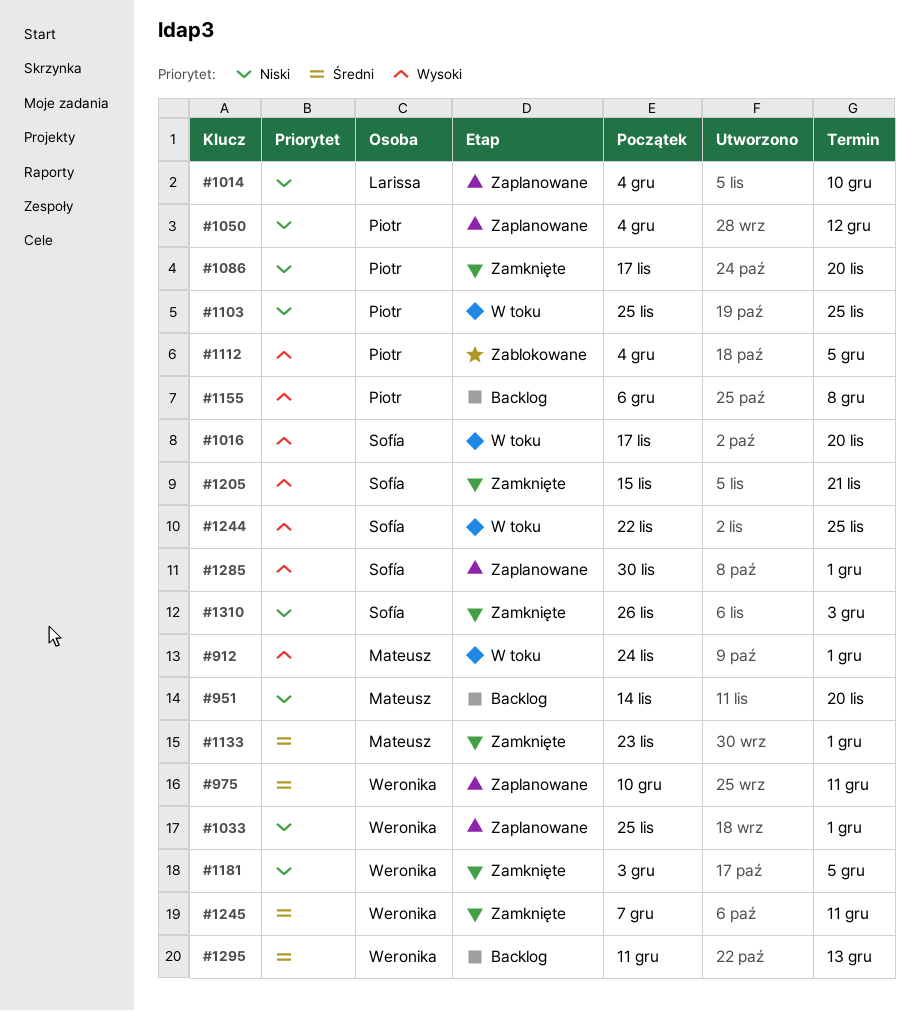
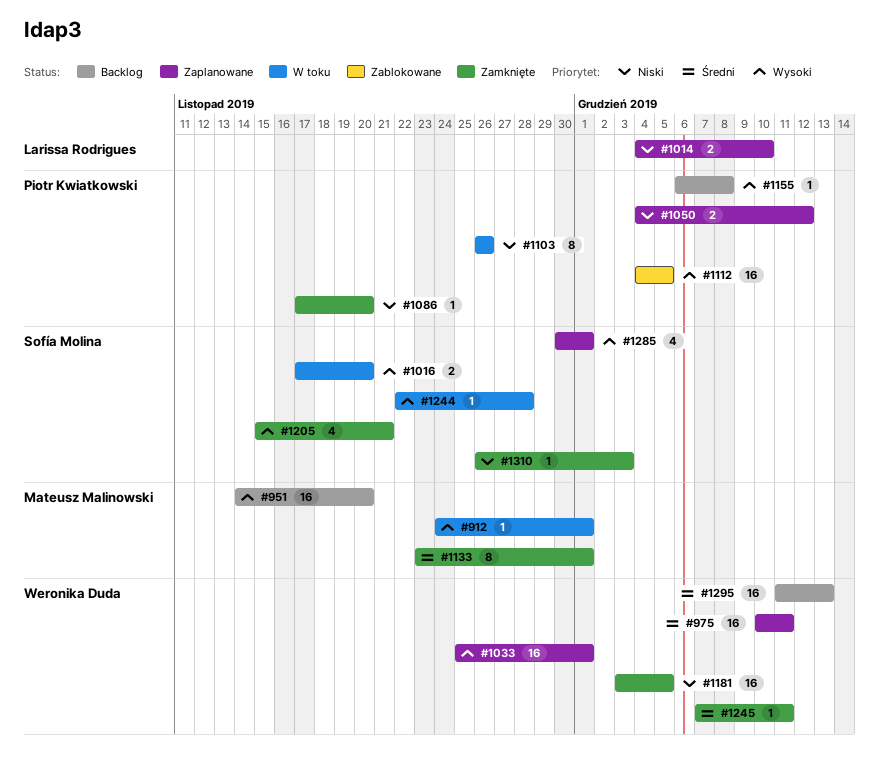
#951, priority: Niski -> Wysoki
#1033, priority: Niski -> Wysoki
#1103, start: Nov 25 -> Nov 26
#1103, due: Nov 25 -> Nov 26
#1244, due: Nov 25 -> Nov 28

